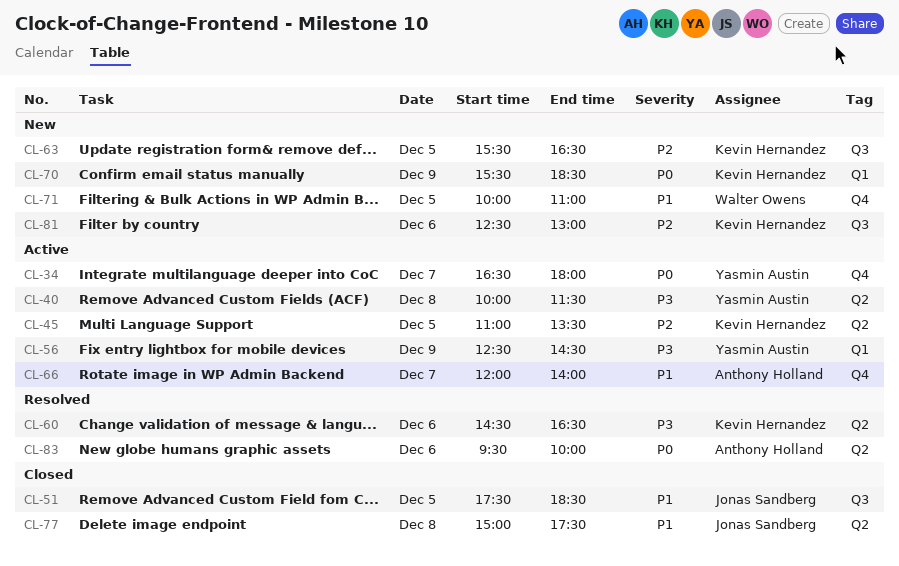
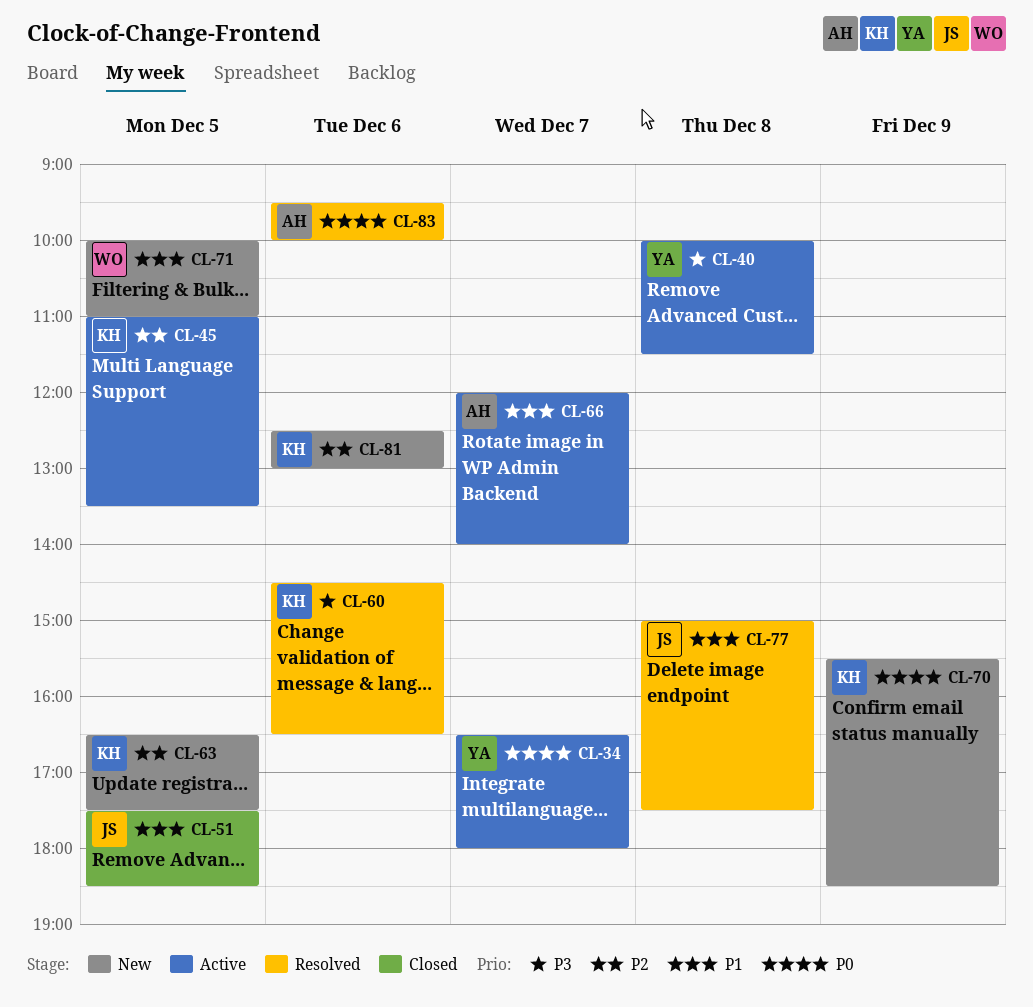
CL-56: present -> none
CL-63, begins: 15:30 -> 16:30
CL-63, ends: 16:30 -> 17:30
CL-77, status: Closed -> Resolved

